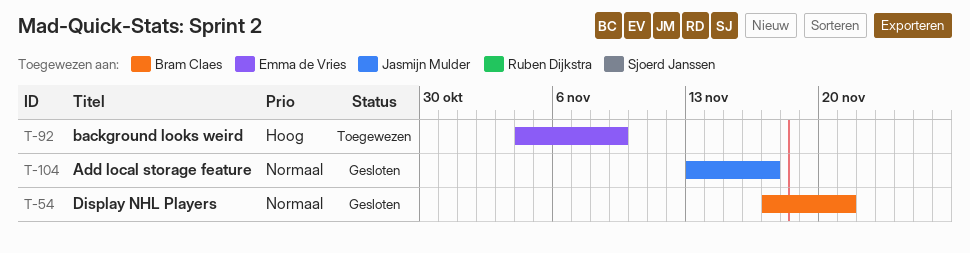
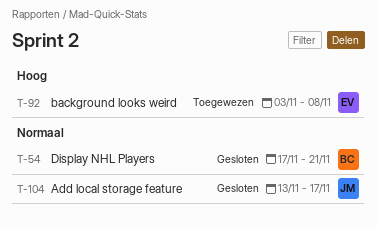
T-92, start: Nov 4 -> Nov 3
T-92, due: Nov 9 -> Nov 8

